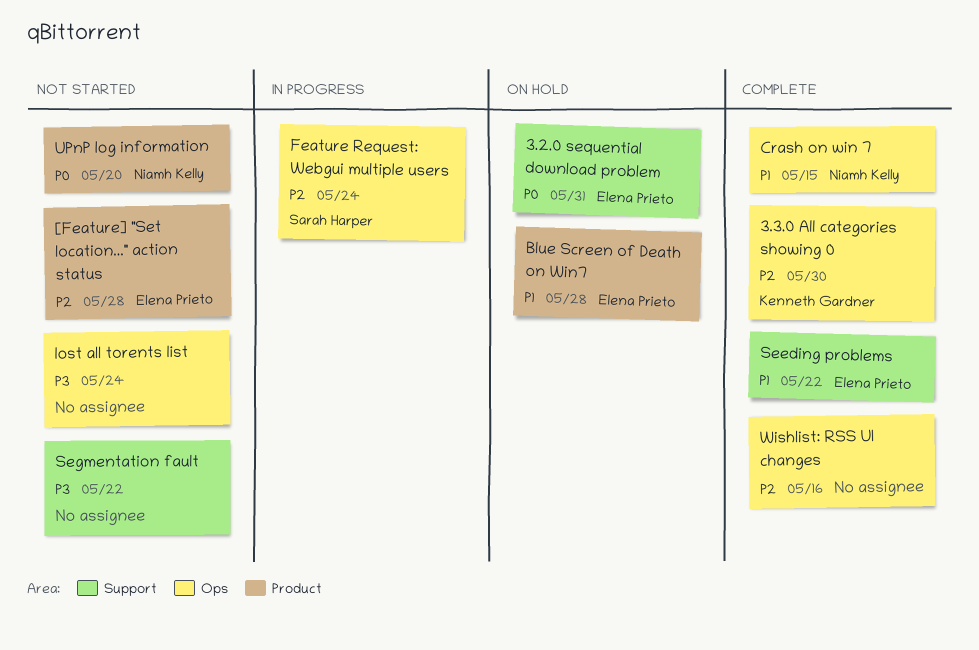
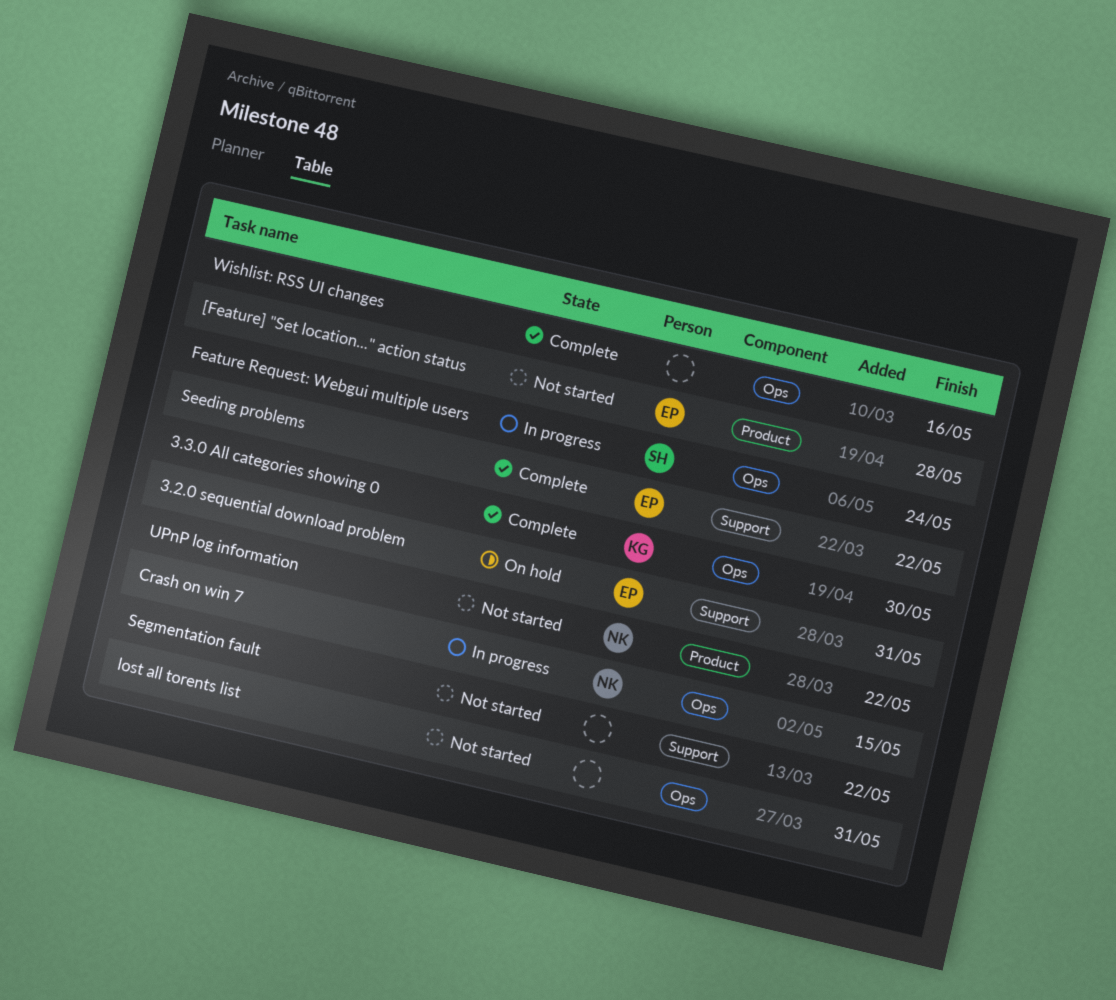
Blue Screen of Death on Win7: present -> none
Crash on win 7, status: Complete -> In progress
lost all torents list, due: May 24 -> May 31
UPnP log information, due: May 20 -> May 22

